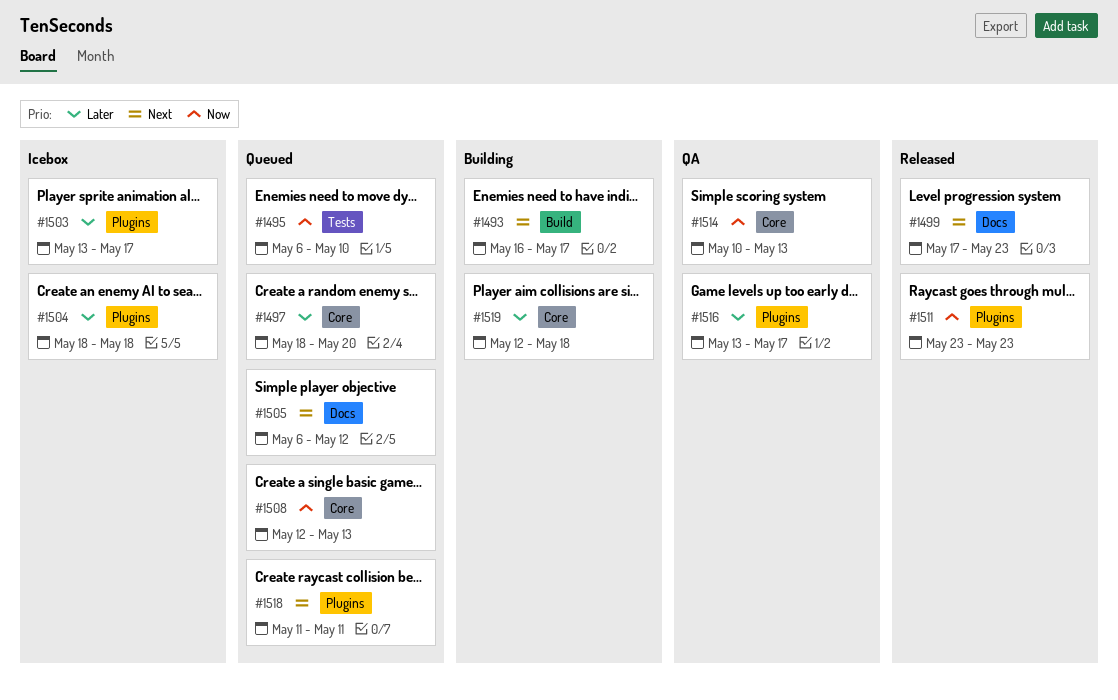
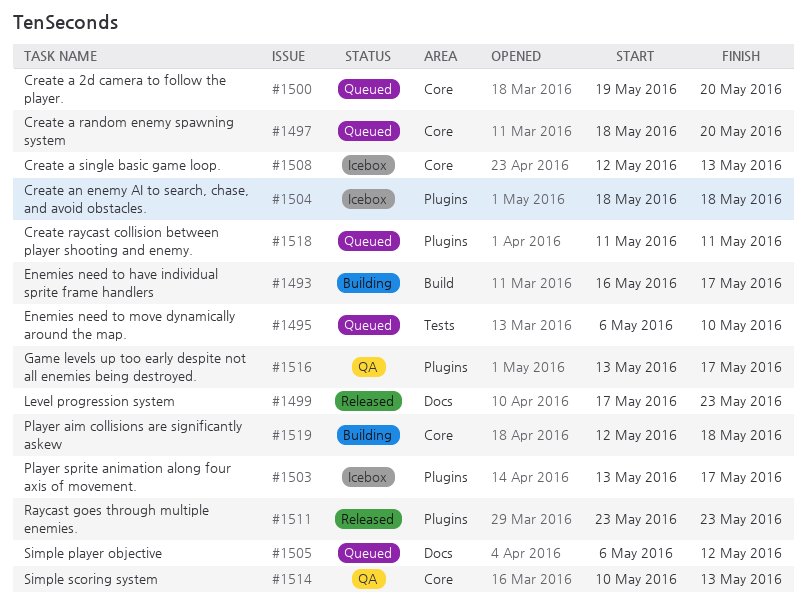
#1500: none -> present
#1508, status: Queued -> Icebox

